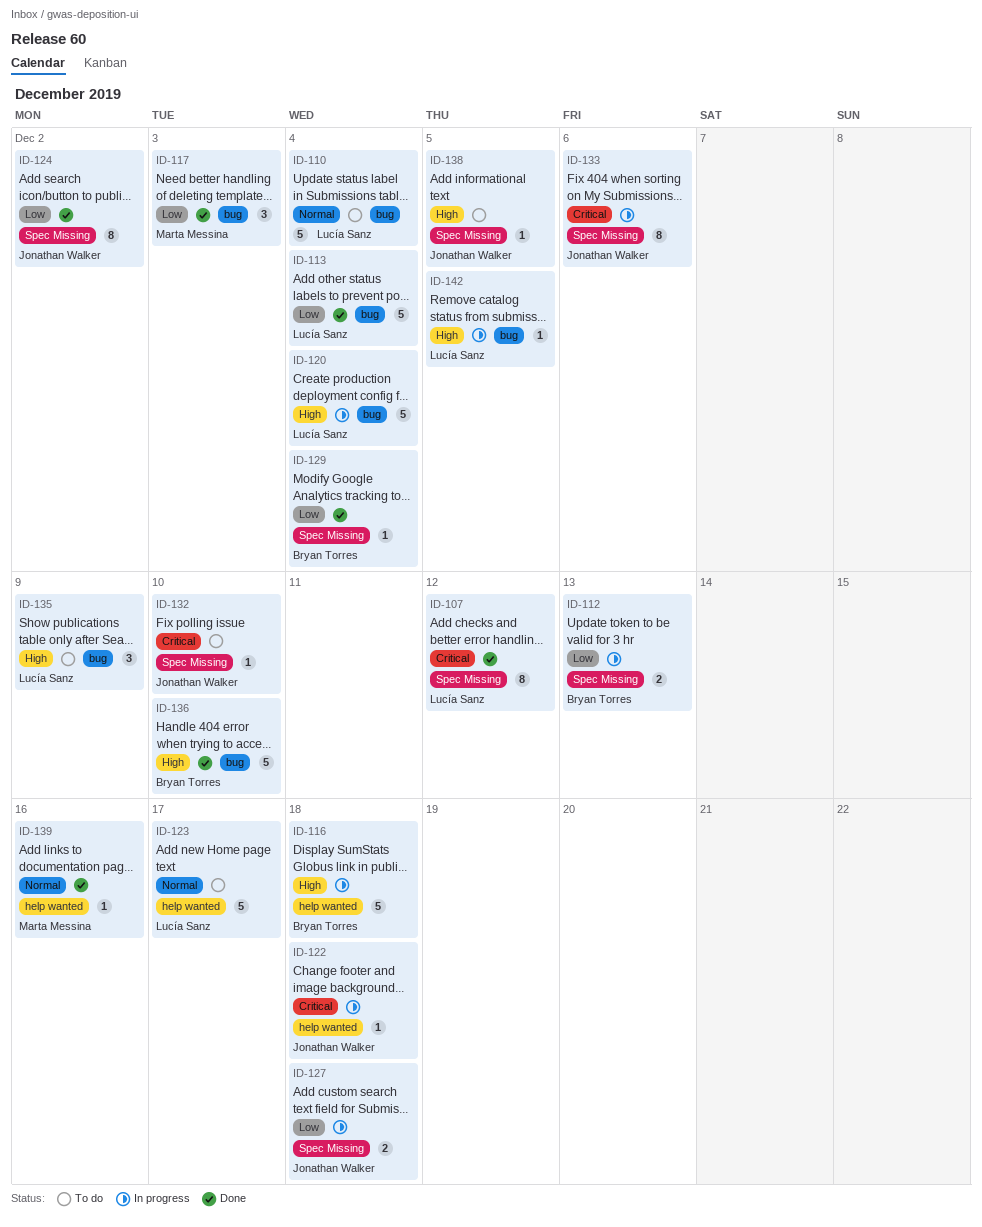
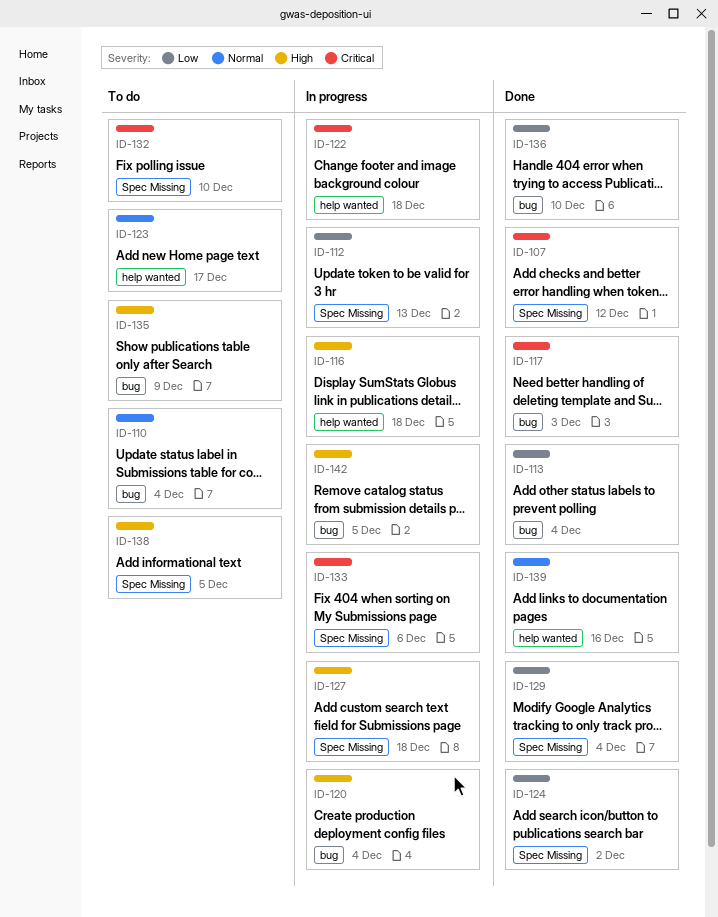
ID-117, priority: Low -> Critical
ID-127, priority: Low -> High
ID-136, priority: High -> Low

